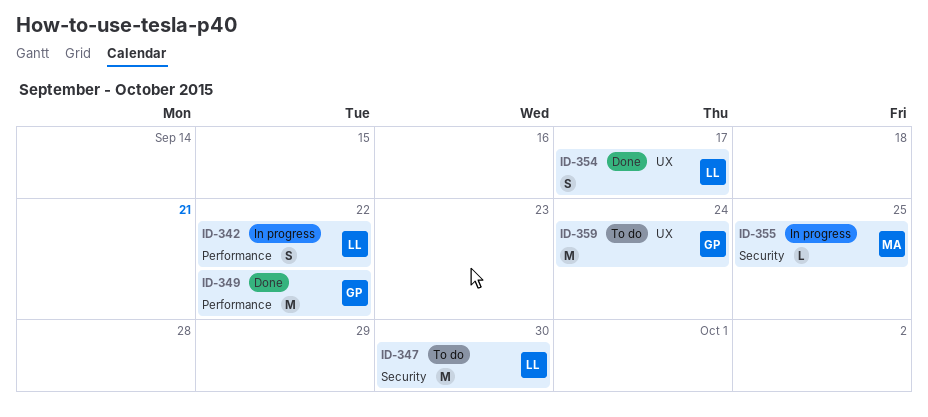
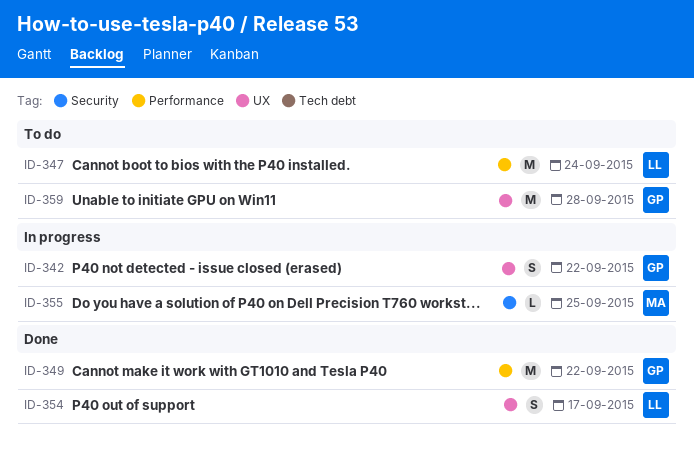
ID-342, owner: LL -> GP
ID-342, label: Performance -> UX
ID-347, label: Security -> Performance
ID-347, due: Sep 30 -> Sep 24
ID-359, due: Sep 24 -> Sep 28

